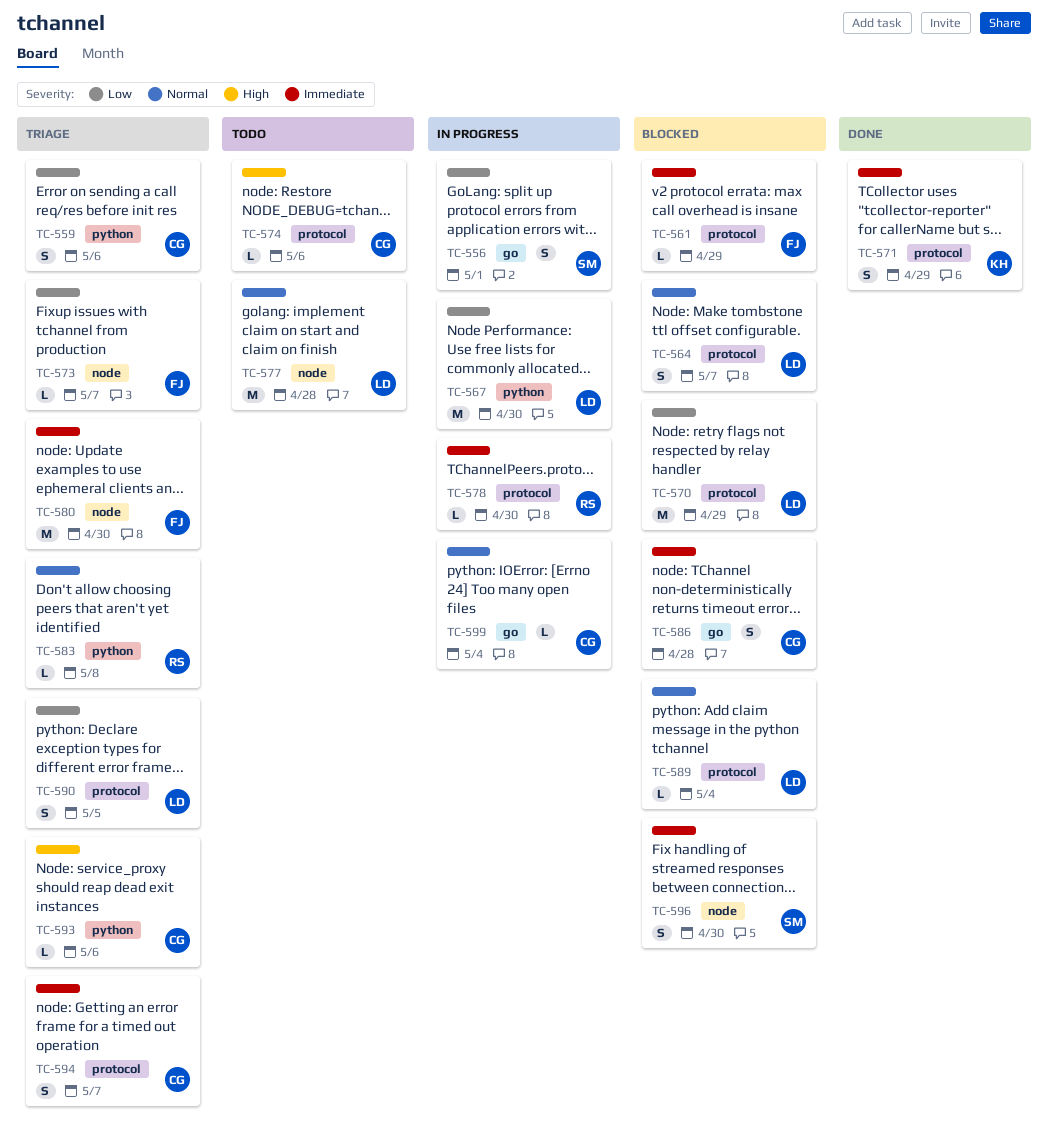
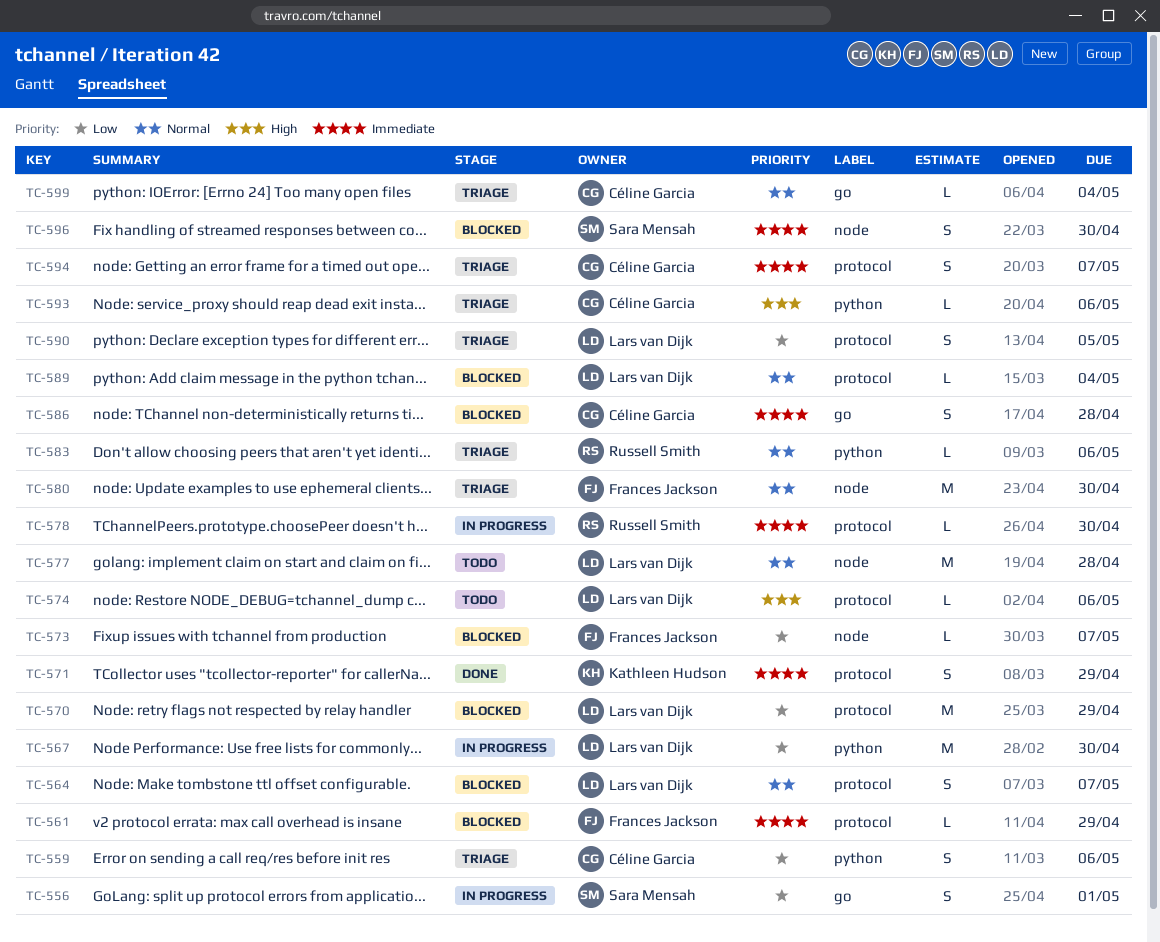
TC-573, status: Triage -> Blocked
TC-574, owner: Céline Garcia -> Lars van Dijk
TC-580, priority: Immediate -> Normal
TC-583, due: May 8 -> May 6
TC-599, status: In progress -> Triage

